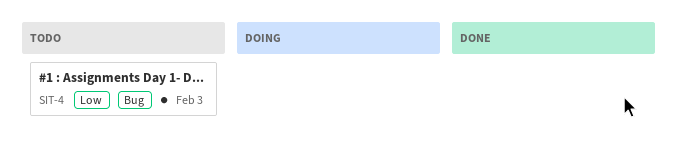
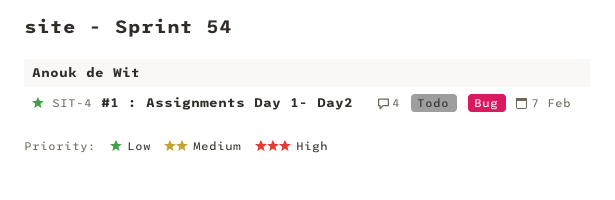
SIT-4, due: Feb 3 -> Feb 7

